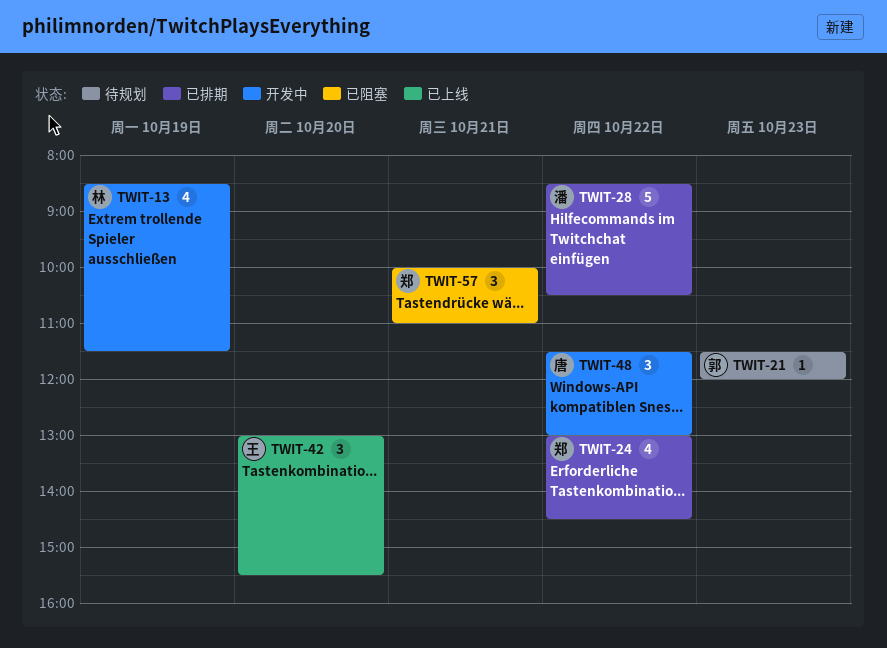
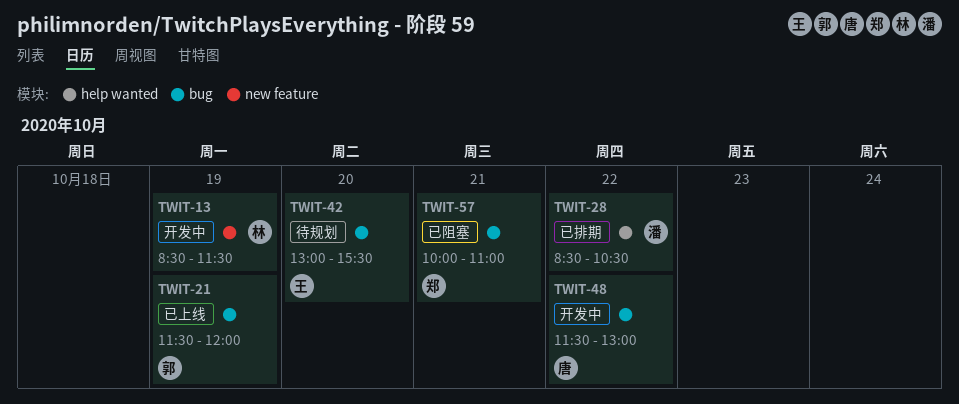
TWIT-21, status: 待规划 -> 已上线
TWIT-21, day: Oct 23 -> Oct 19
TWIT-24: present -> none
TWIT-42, status: 已上线 -> 待规划

